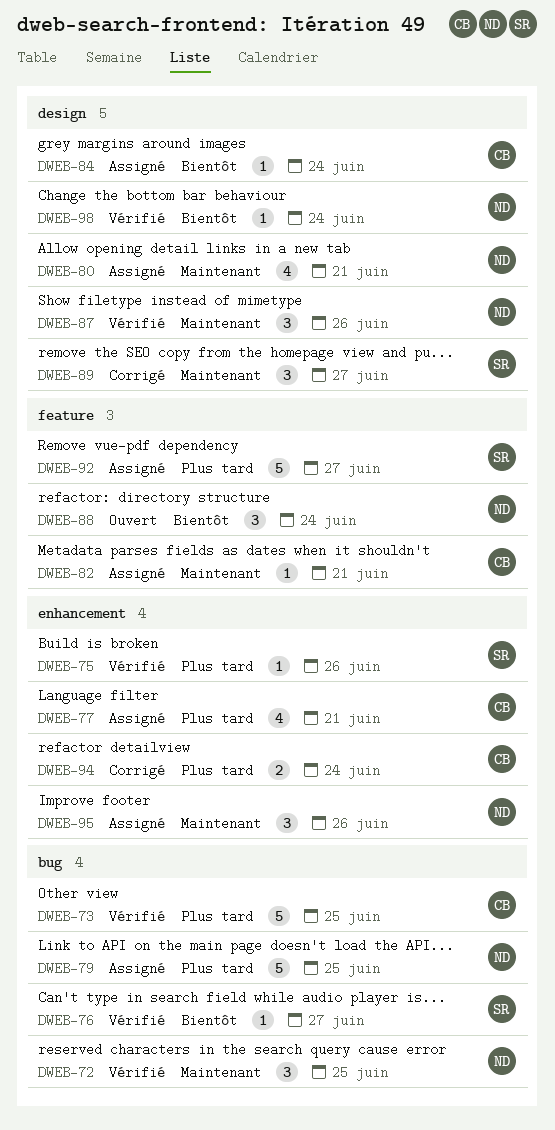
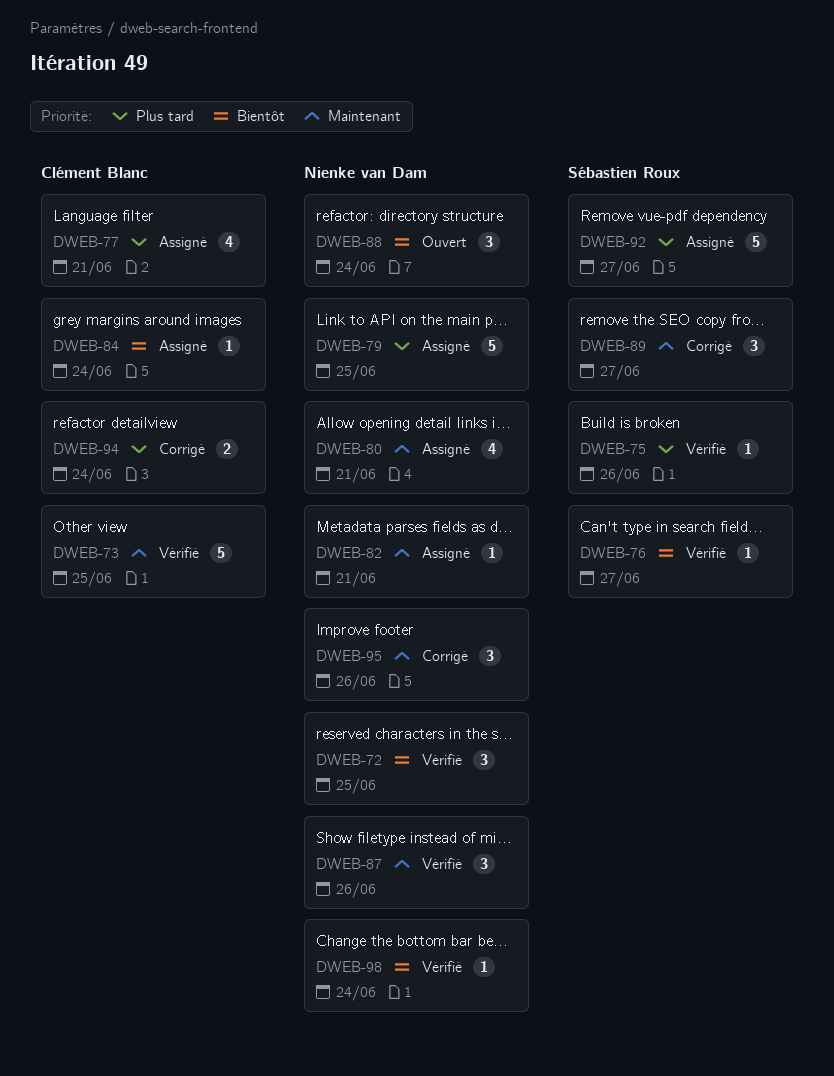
DWEB-72, priority: Maintenant -> Bientôt
DWEB-73, priority: Plus tard -> Maintenant
DWEB-82, owner: Clément Blanc -> Nienke van Dam
DWEB-95, status: Assigné -> Corrigé

